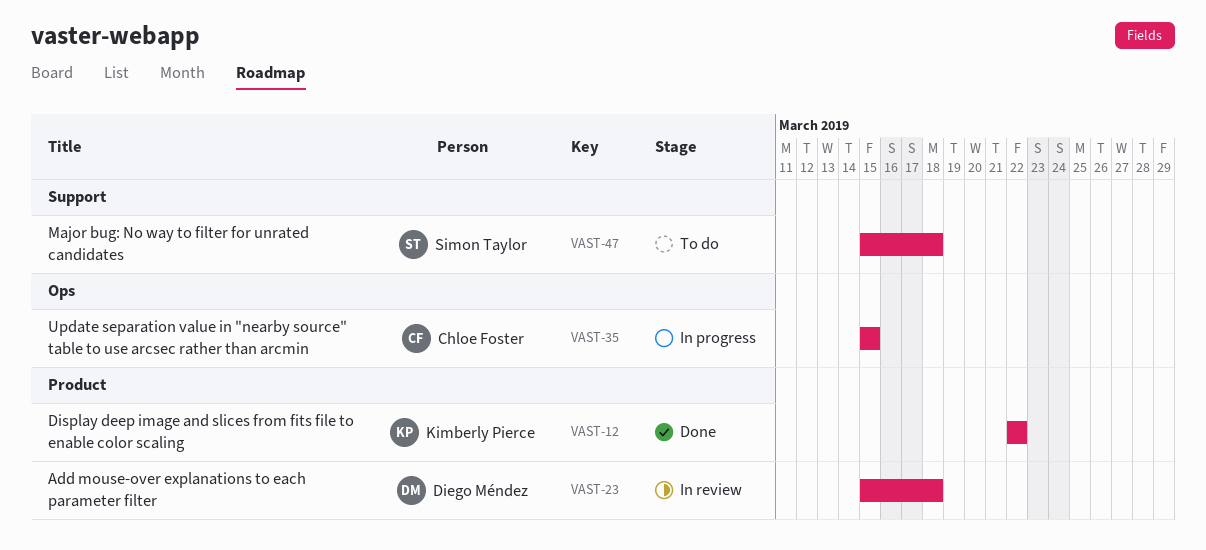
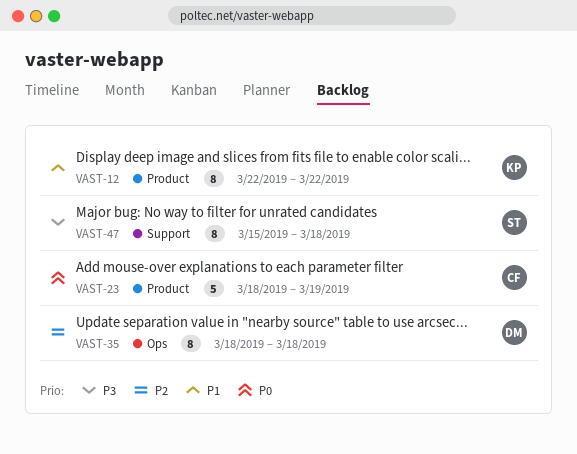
VAST-23, owner: Diego Méndez -> Chloe Foster
VAST-23, start: Mar 15 -> Mar 18
VAST-23, due: Mar 18 -> Mar 19
VAST-35, owner: Chloe Foster -> Diego Méndez
VAST-35, start: Mar 15 -> Mar 18
VAST-35, due: Mar 15 -> Mar 18

